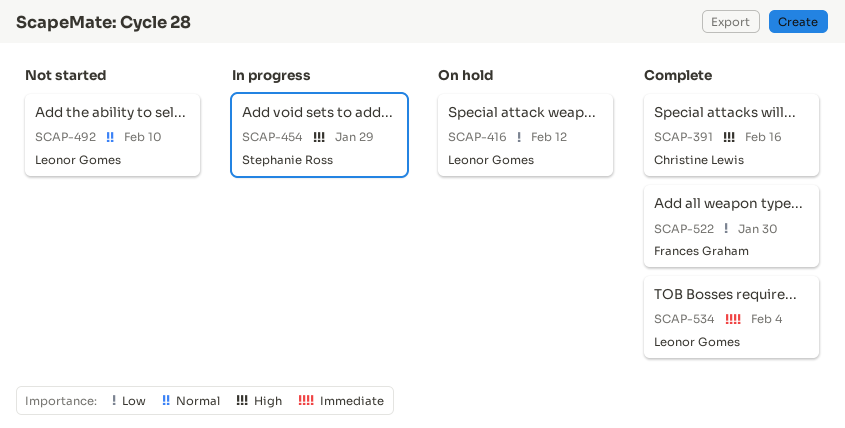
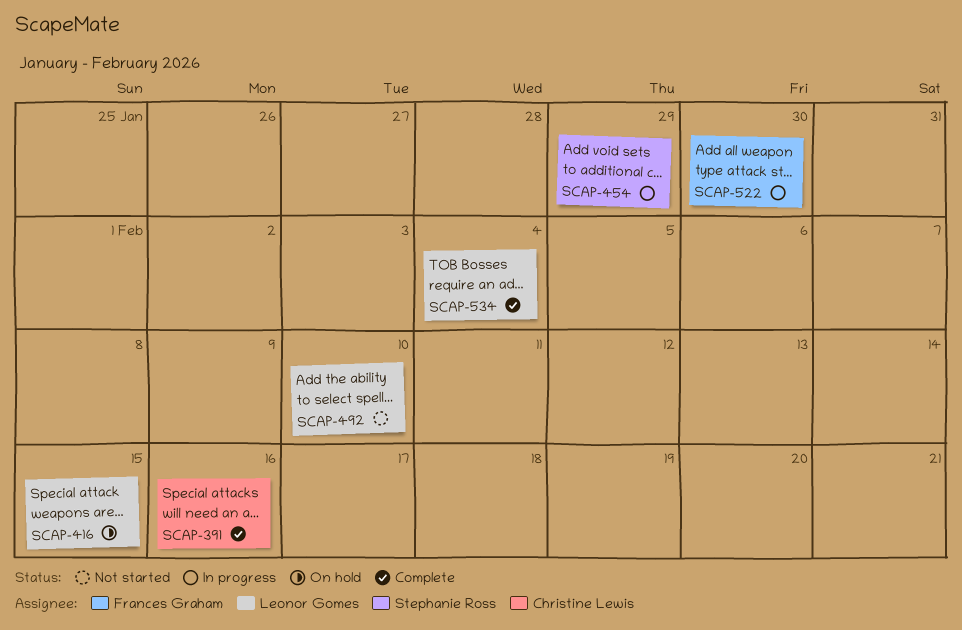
SCAP-416, due: Feb 12 -> Feb 15
SCAP-522, status: Complete -> In progress

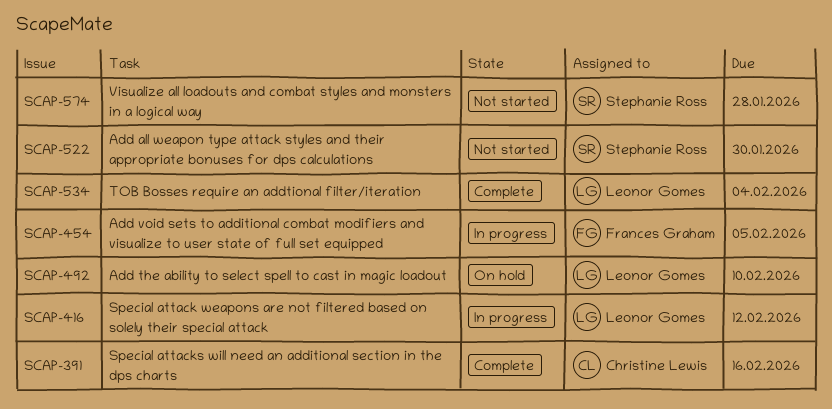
SCAP-416, status: On hold -> In progress
SCAP-416, due: Feb 15 -> Feb 12
SCAP-454, owner: Stephanie Ross -> Frances Graham
SCAP-454, due: Jan 29 -> Feb 5
SCAP-492, status: Not started -> On hold
SCAP-522, status: In progress -> Not started
SCAP-522, owner: Frances Graham -> Stephanie Ross
SCAP-574: none -> present

